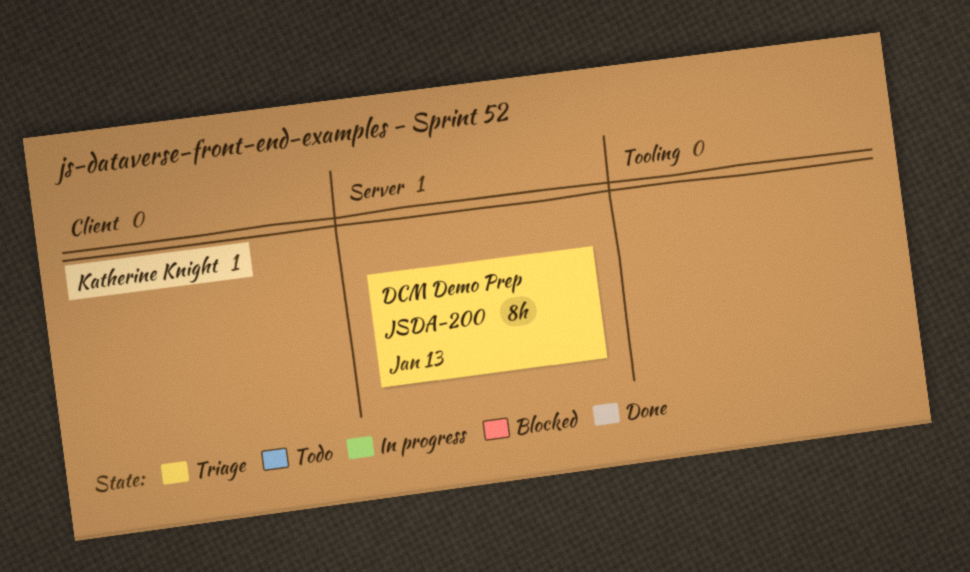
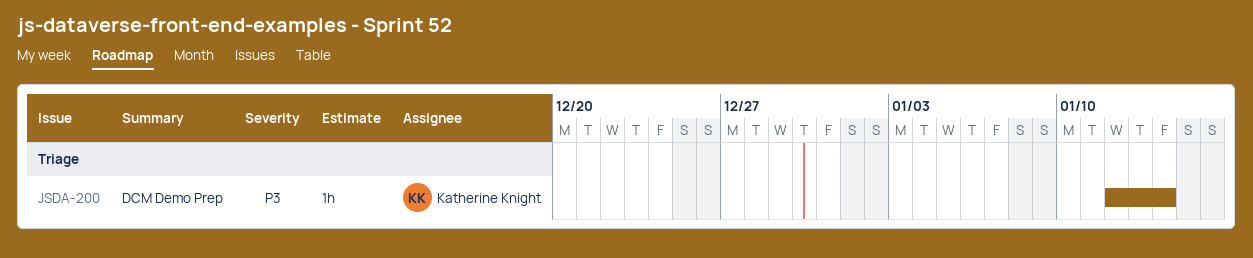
JSDA-200, estimate: 8h -> 1h
JSDA-200, due: Jan 13 -> Jan 14

